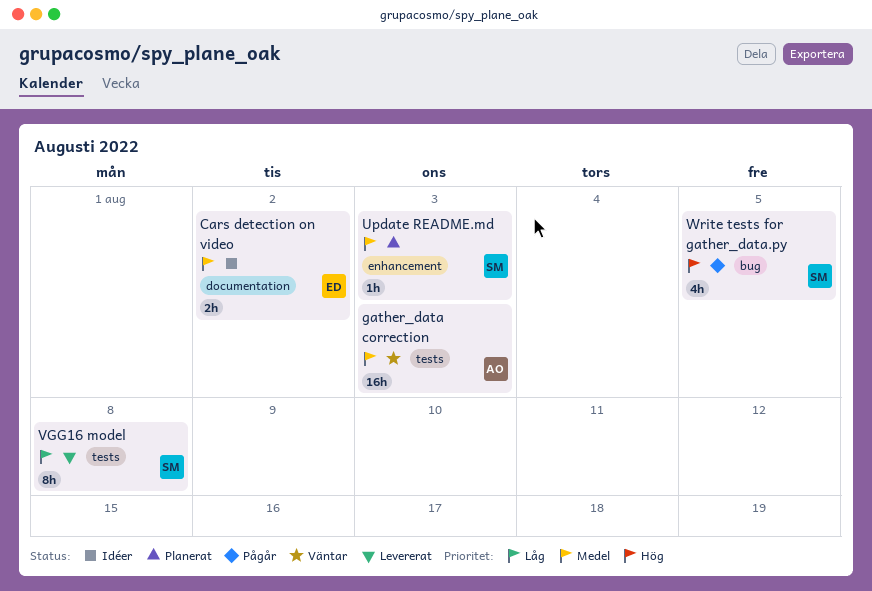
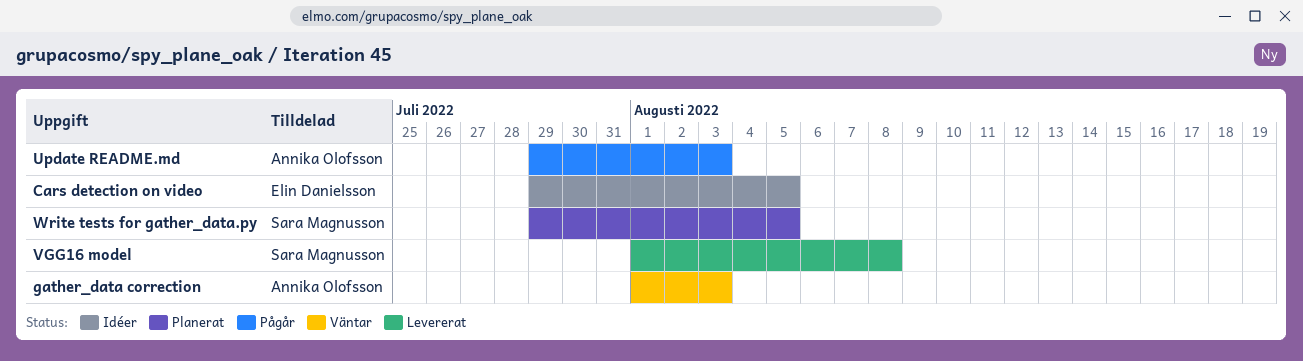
Cars detection on video, due: Aug 2 -> Aug 5
Update README.md, status: Planerat -> Pågår
Update README.md, owner: Sara Magnusson -> Annika Olofsson
Write tests for gather_data.py, status: Pågår -> Planerat

